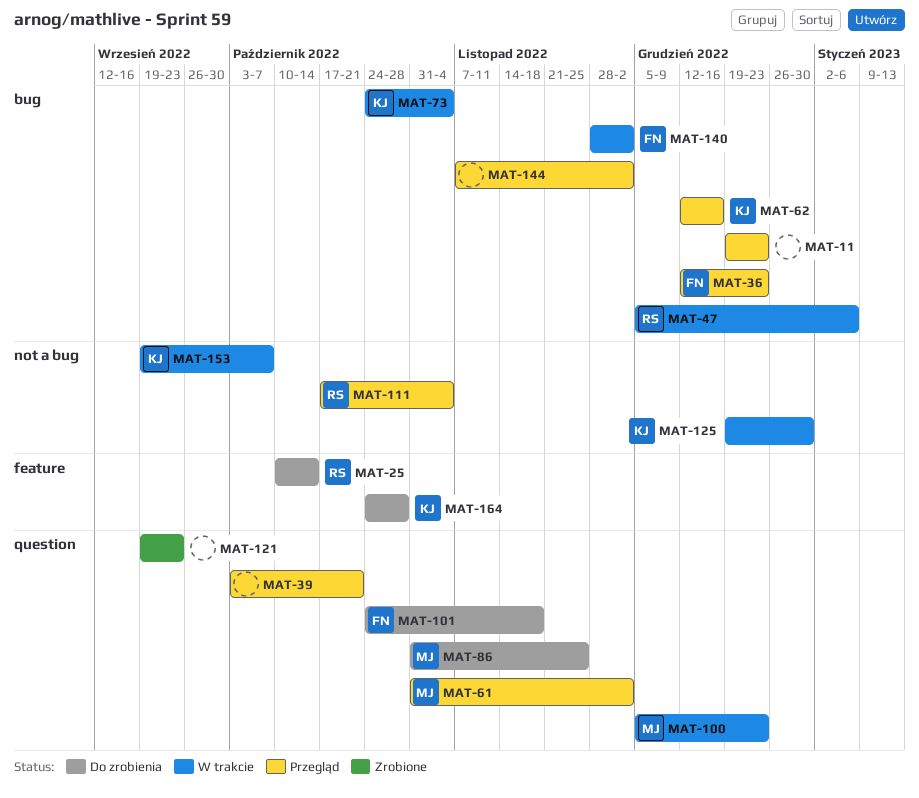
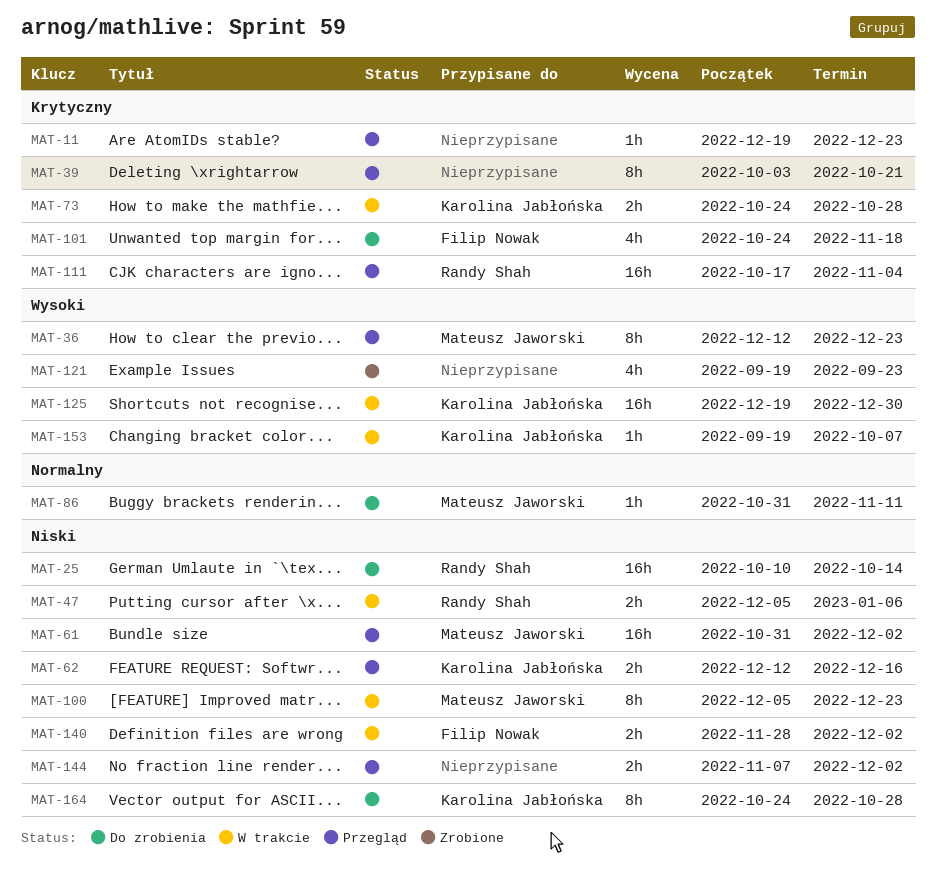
MAT-36, owner: Filip Nowak -> Mateusz Jaworski
MAT-73, due: Nov 4 -> Oct 28
MAT-86, due: Nov 25 -> Nov 11

